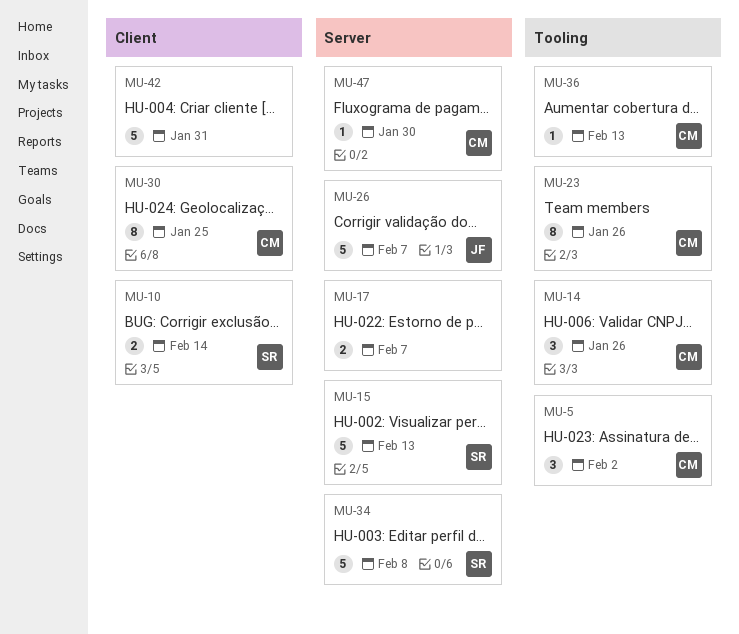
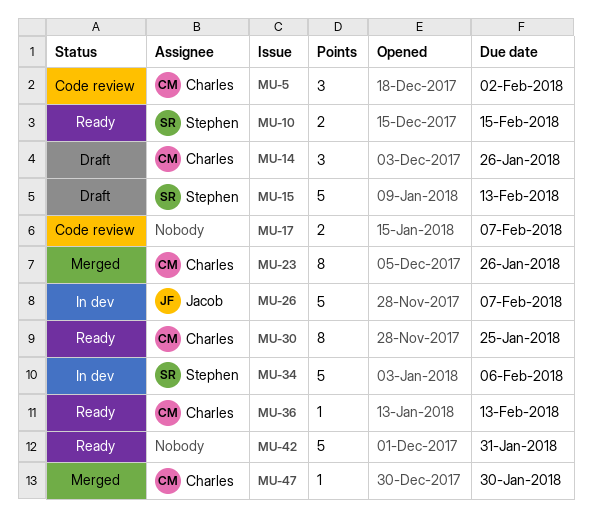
MU-10, due: Feb 14 -> Feb 15
MU-34, due: Feb 8 -> Feb 6

